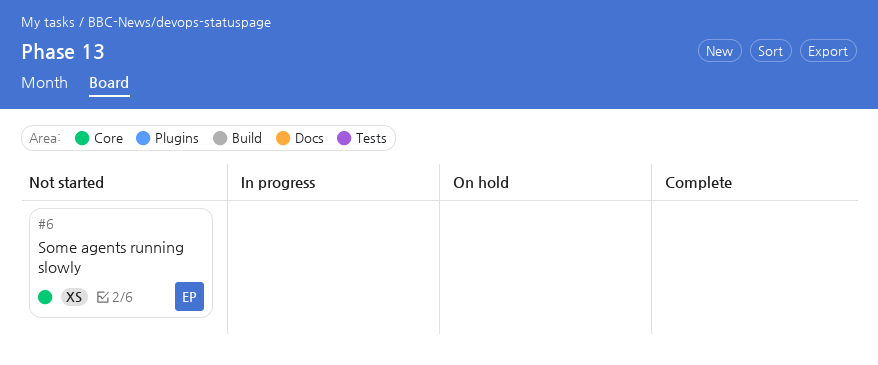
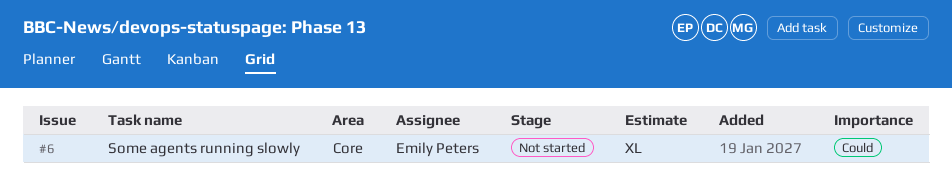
#6, estimate: XS -> XL

